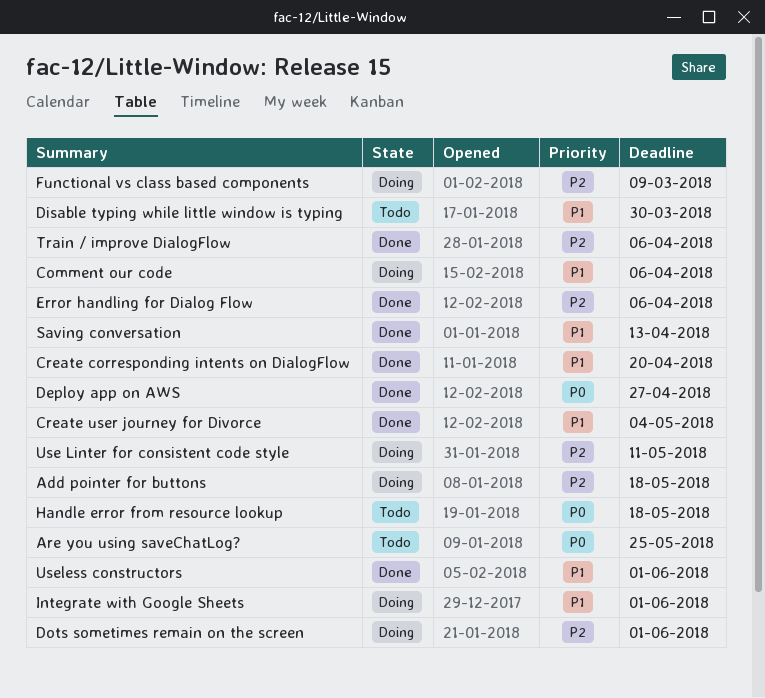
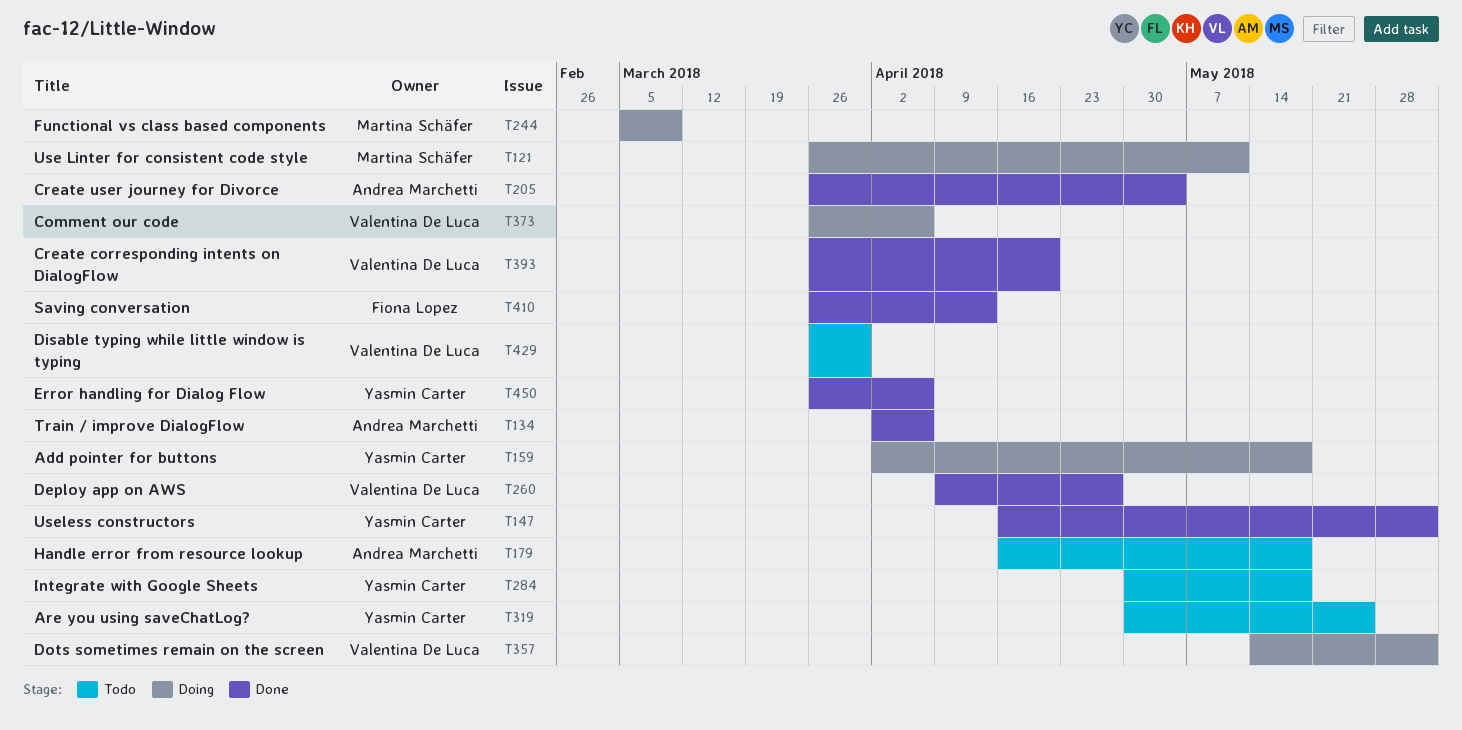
Integrate with Google Sheets, status: Doing -> Todo
Integrate with Google Sheets, due: Jun 1 -> May 18

